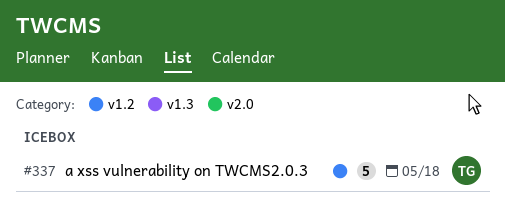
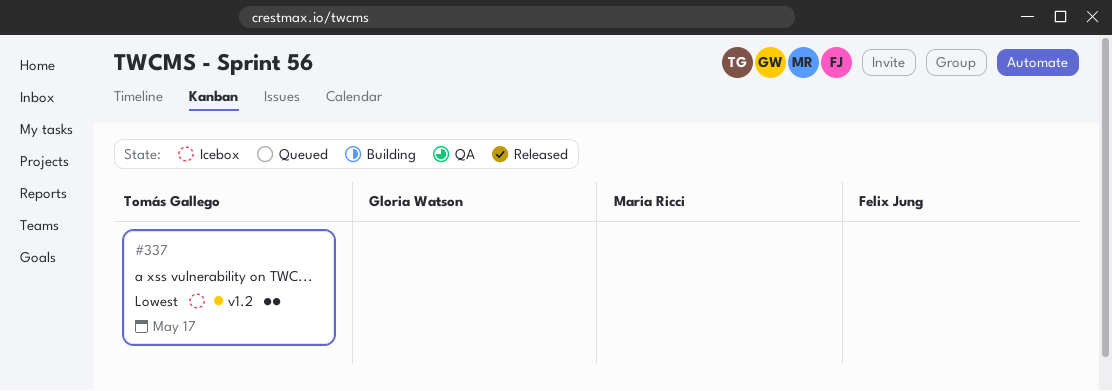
#337, estimate: 5 -> 2
#337, due: May 18 -> May 17

